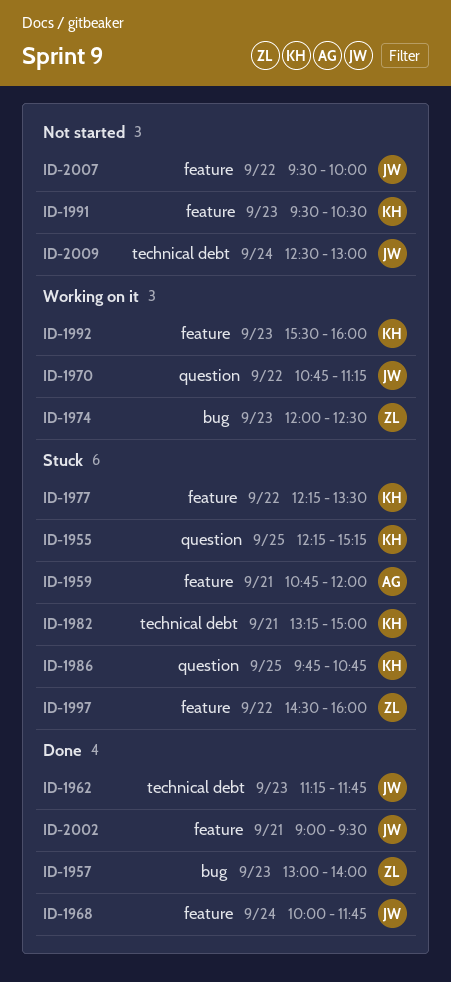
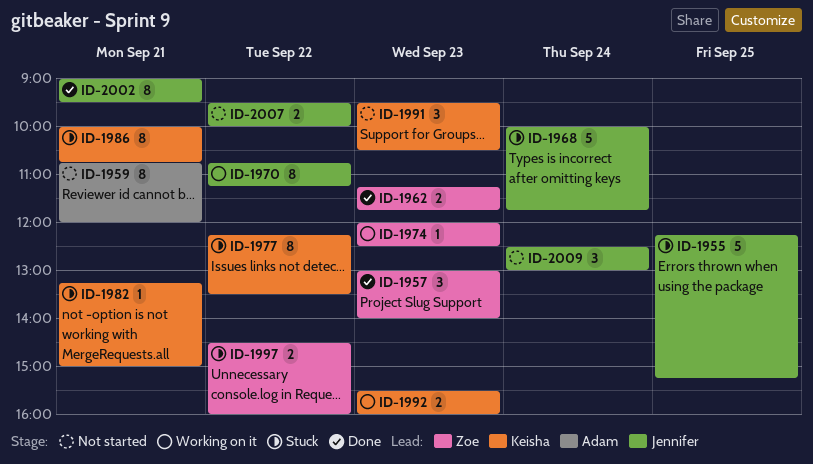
ID-1955, owner: Keisha -> Jennifer
ID-1959, status: Stuck -> Not started
ID-1962, owner: Jennifer -> Zoe
ID-1968, status: Done -> Stuck
ID-1986, day: Sep 25 -> Sep 21
ID-1986, begins: 09:45 -> 10:00

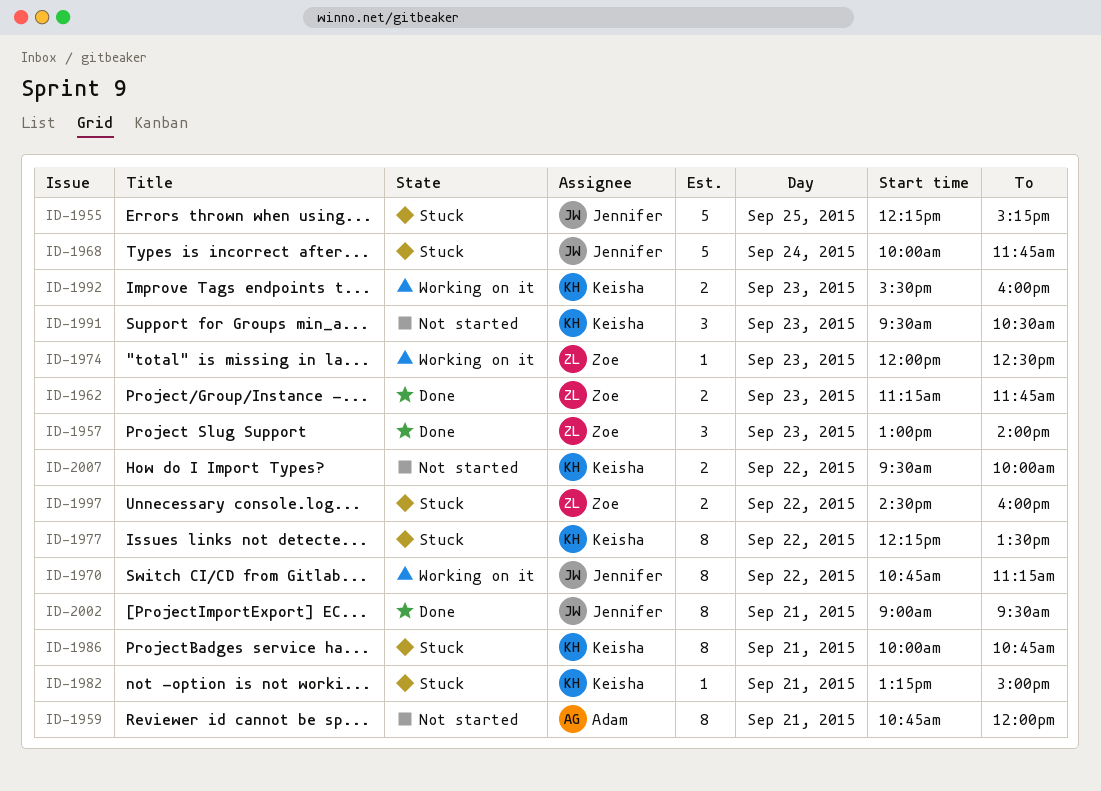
ID-2007, owner: Jennifer -> Keisha
ID-2009: present -> none

